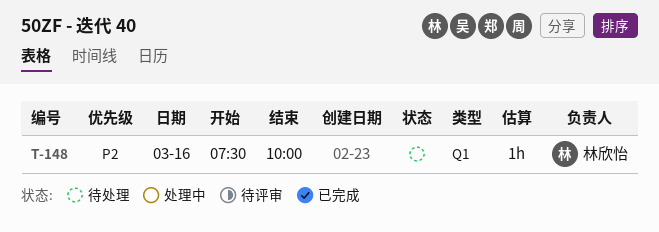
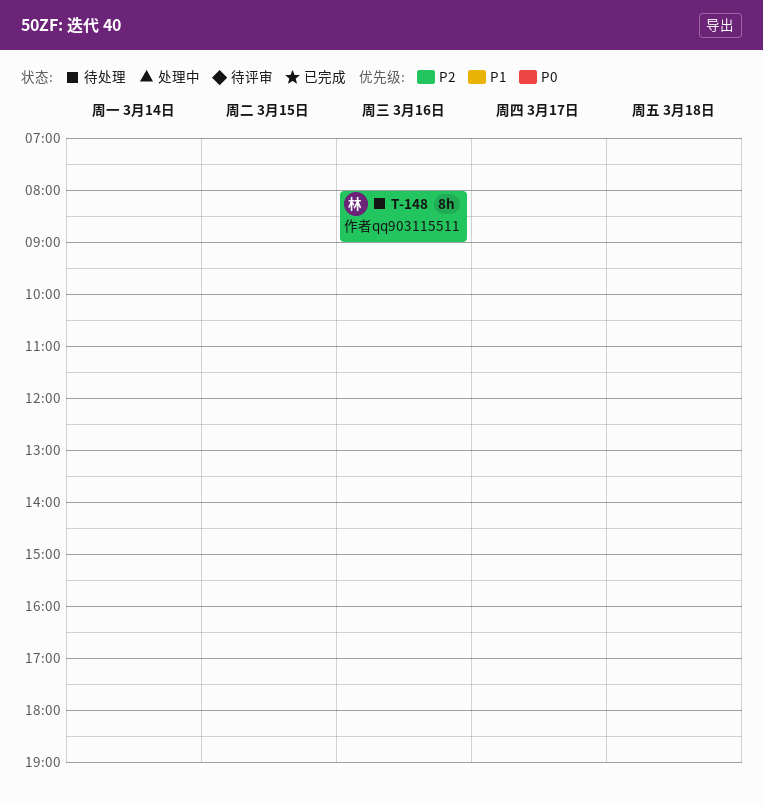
T-148, estimate: 1h -> 8h
T-148, begins: 07:30 -> 08:00
T-148, ends: 10:00 -> 09:00

